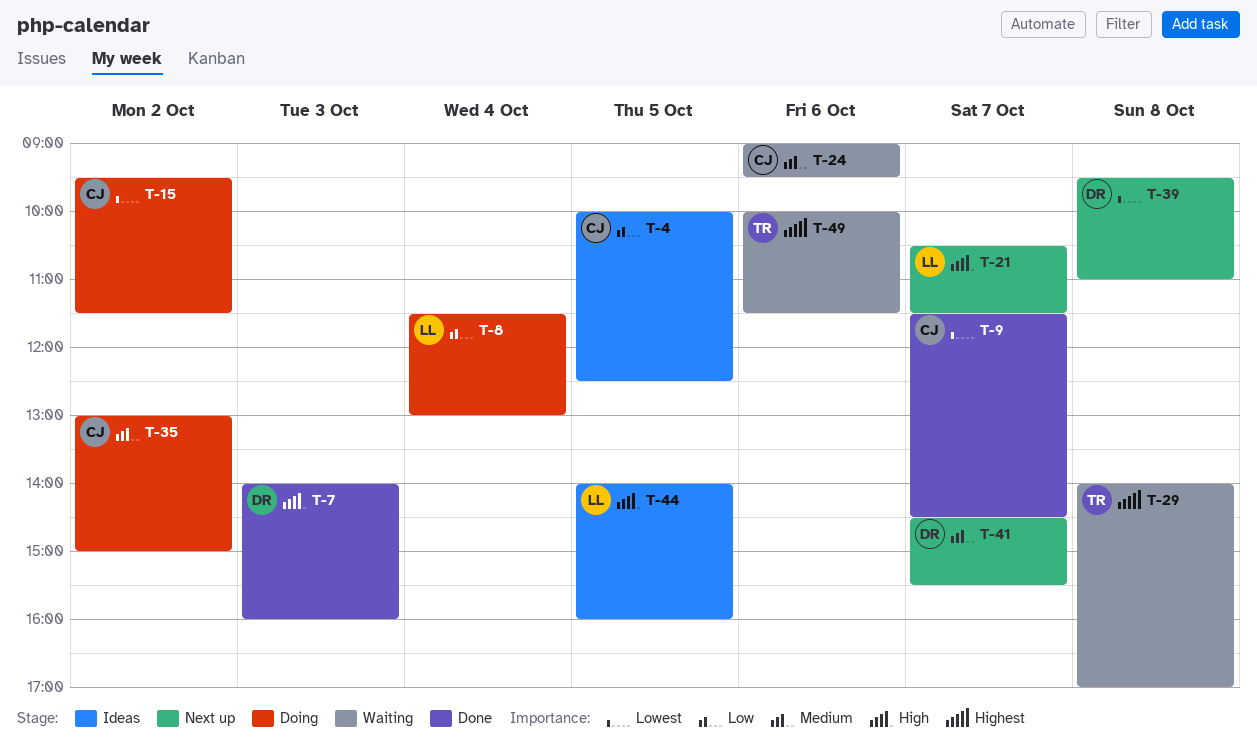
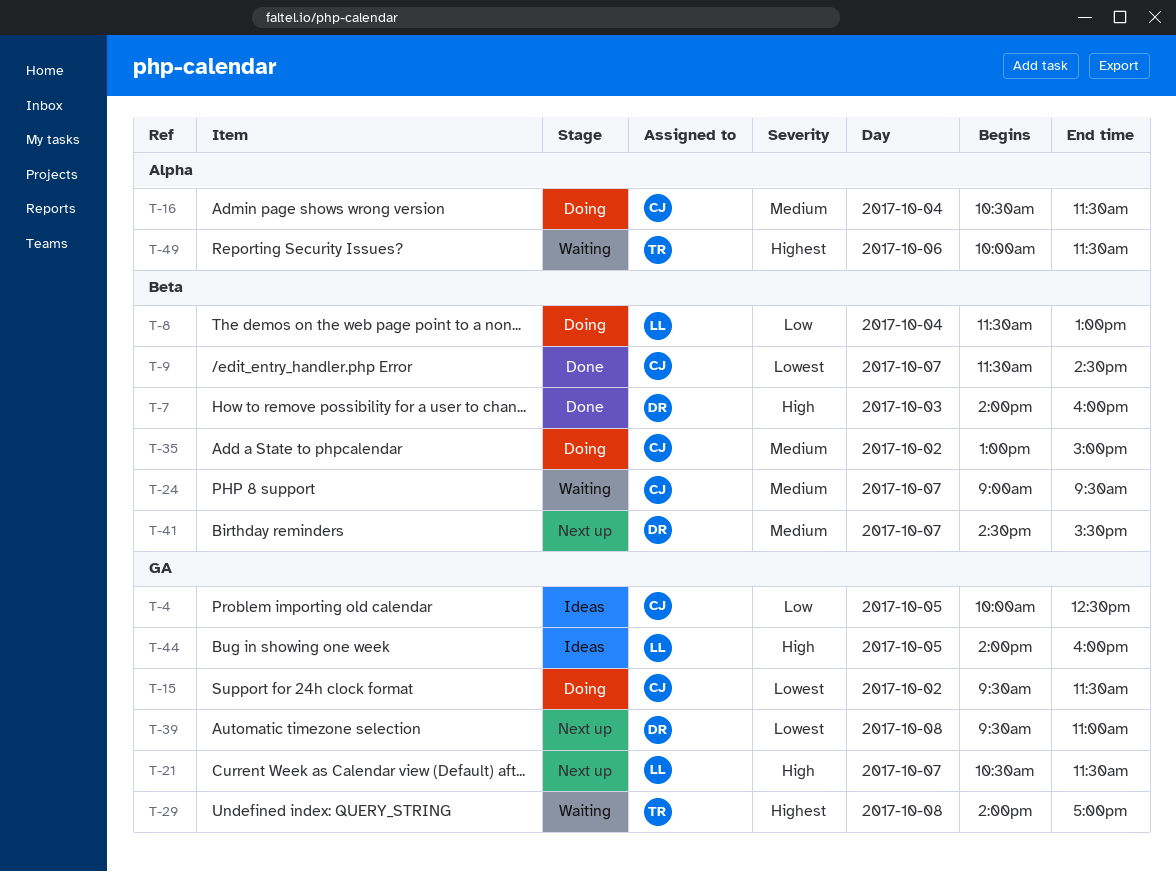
T-16: none -> present
T-24, day: Oct 6 -> Oct 7

